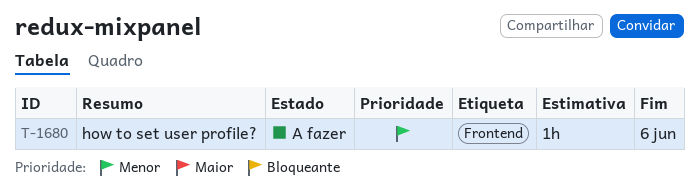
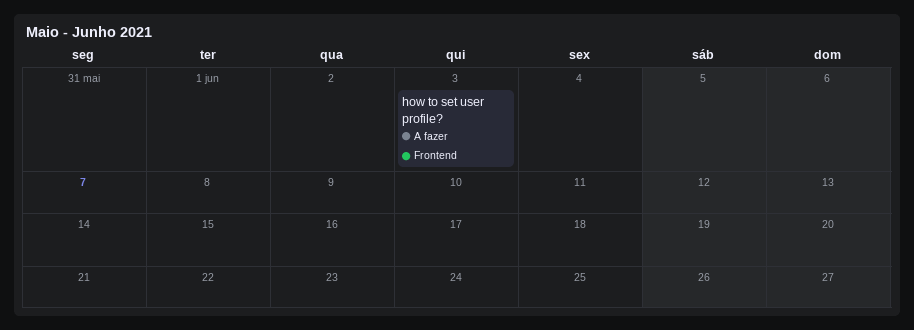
how to set user profile?, due: Jun 6 -> Jun 3

